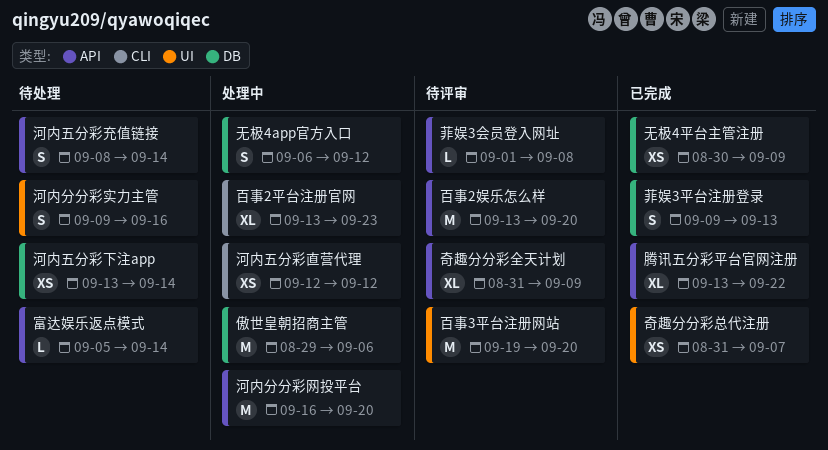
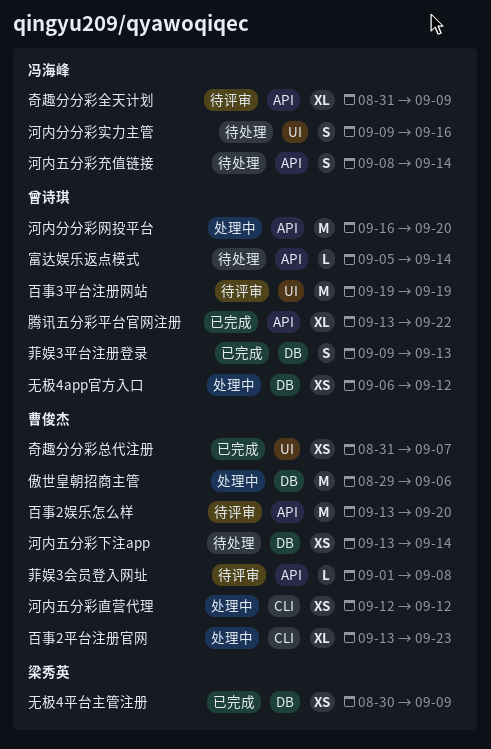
无极4app官方入口, estimate: S -> XS
百事3平台注册网站, due: Sep 20 -> Sep 19

